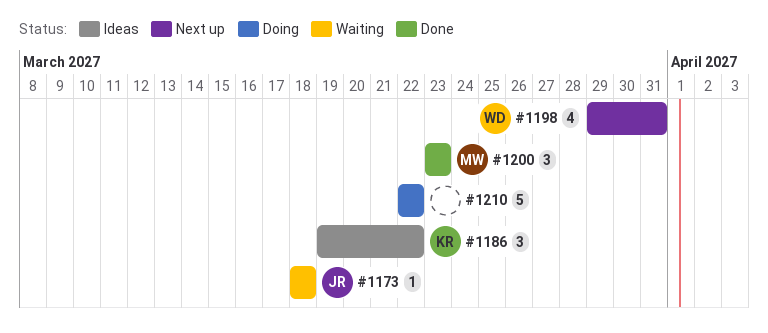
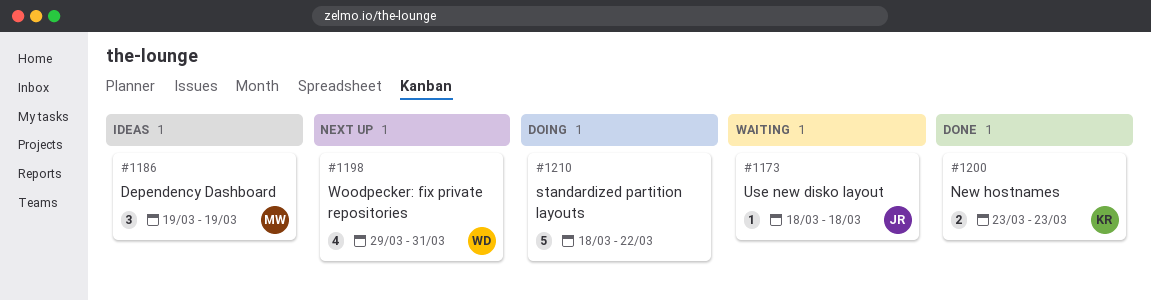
#1186, owner: KR -> MW
#1186, due: Mar 22 -> Mar 19
#1200, owner: MW -> KR
#1200, estimate: 3 -> 2
#1210, start: Mar 22 -> Mar 18

